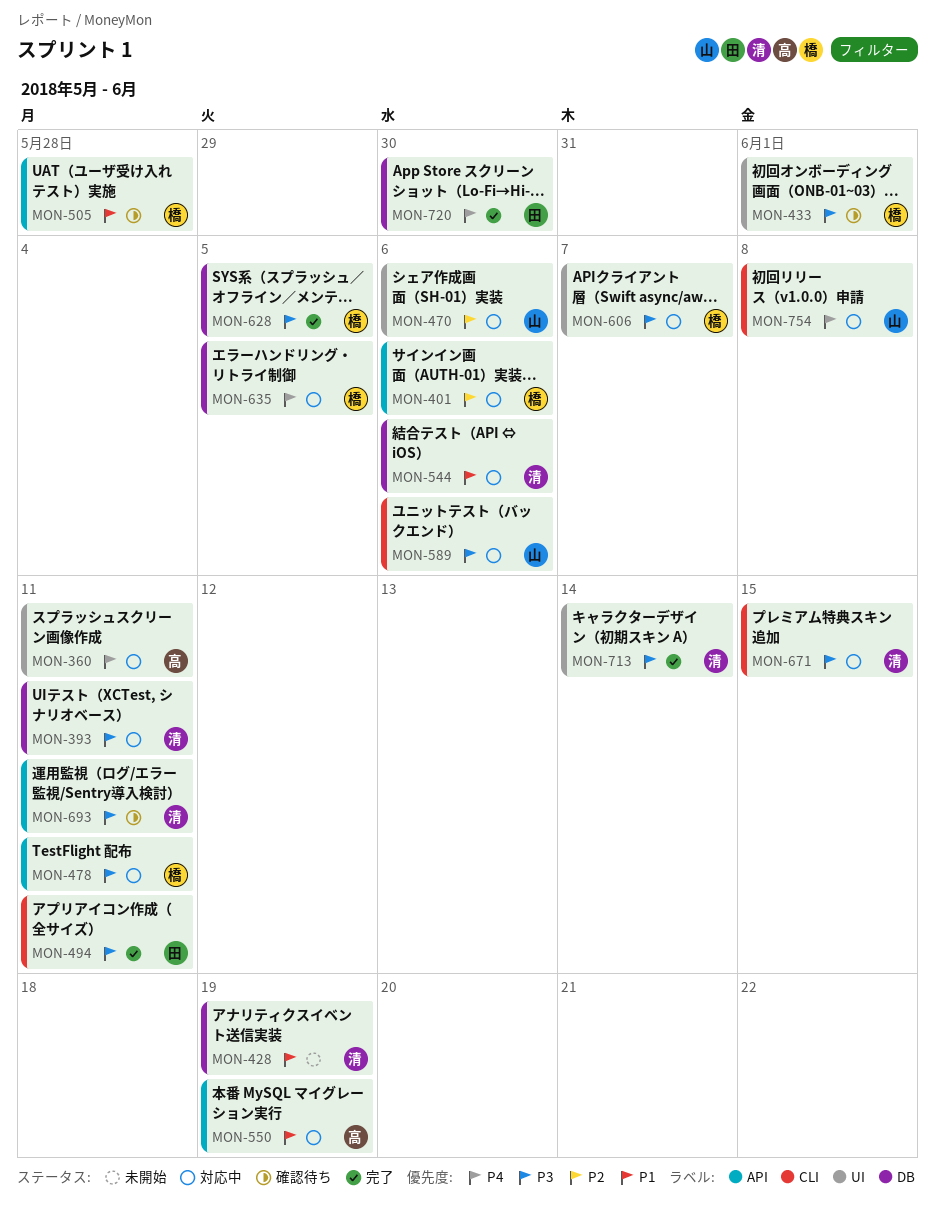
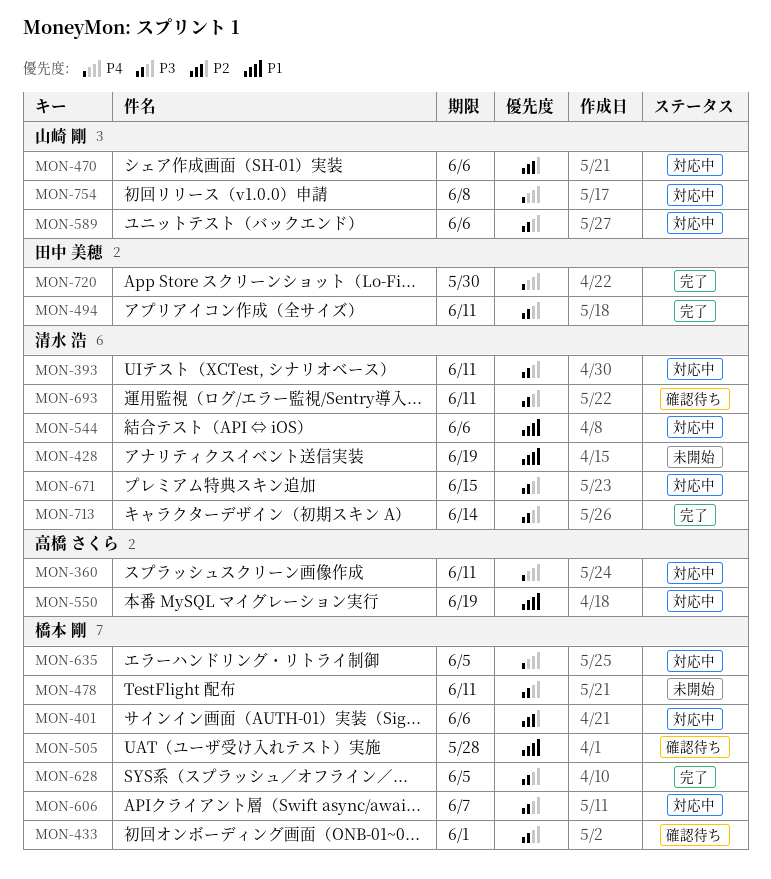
MON-478, status: 対応中 -> 未開始

